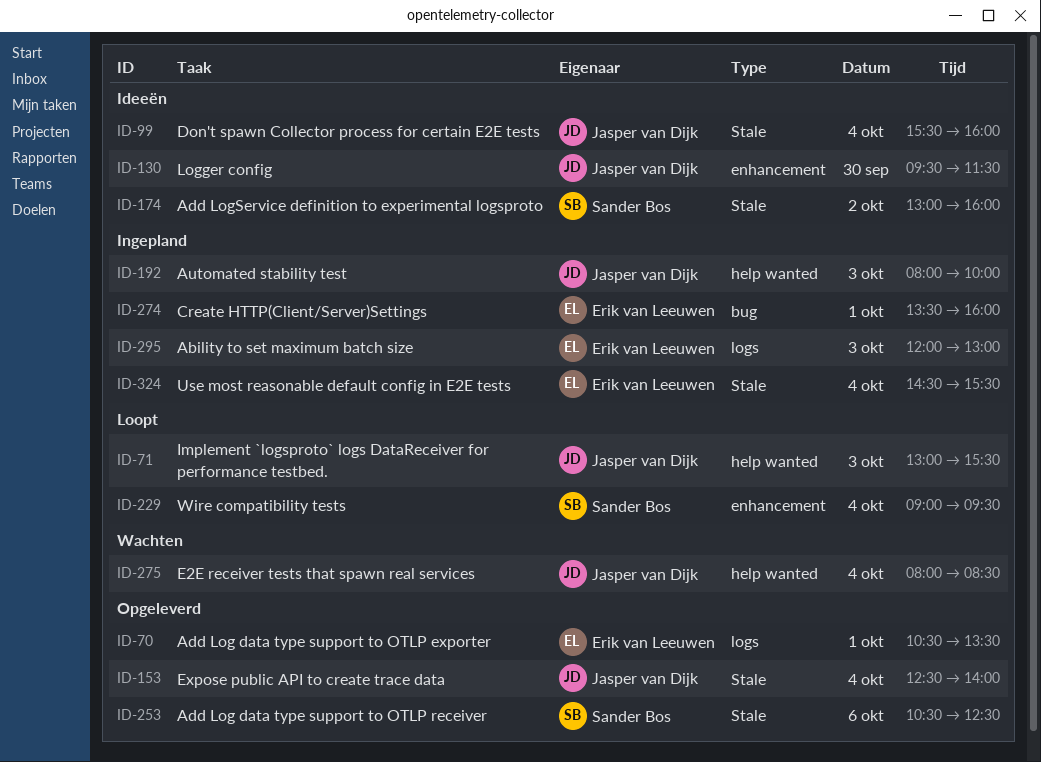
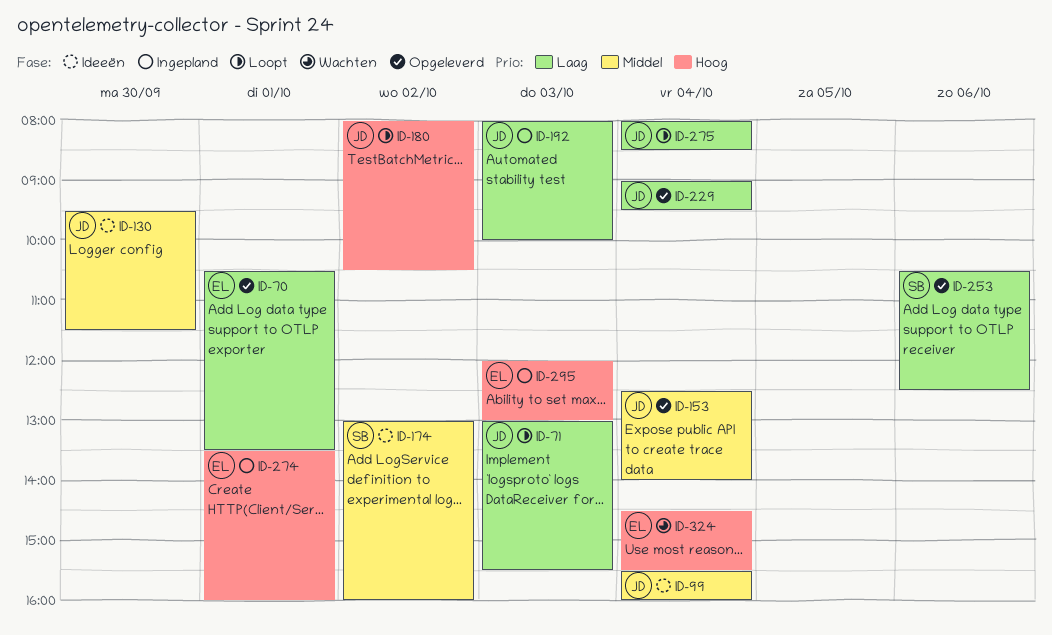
ID-180: none -> present
ID-229, status: Loopt -> Opgeleverd
ID-229, owner: Sander Bos -> Jasper van Dijk
ID-275, status: Wachten -> Loopt
ID-324, status: Ingepland -> Wachten

